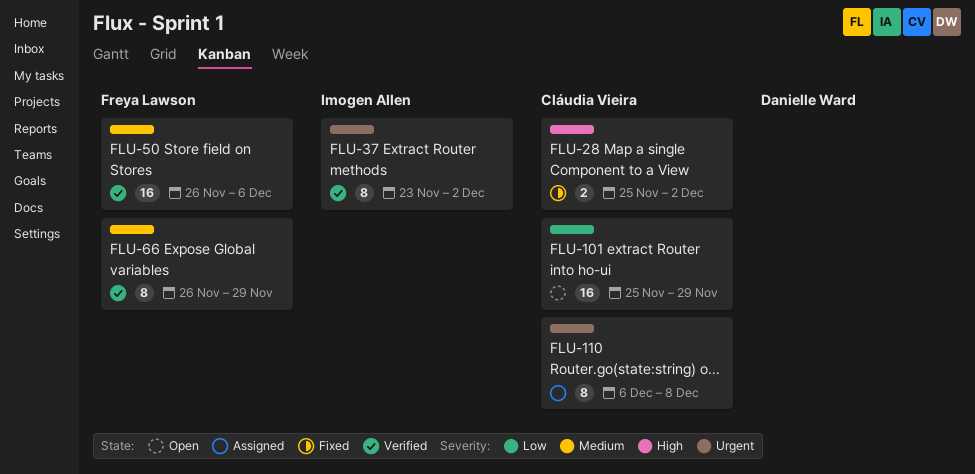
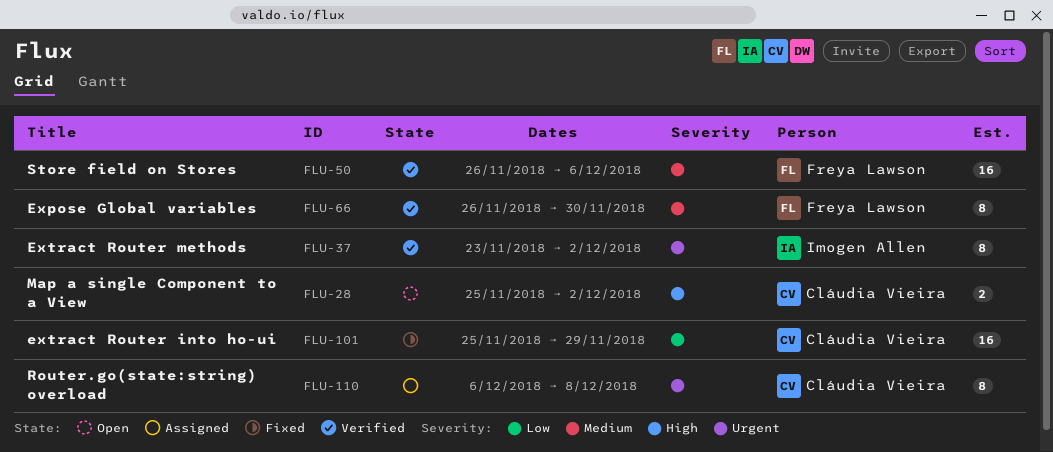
FLU-28, status: Fixed -> Open
FLU-66, due: Nov 29 -> Nov 30
FLU-101, status: Open -> Fixed

